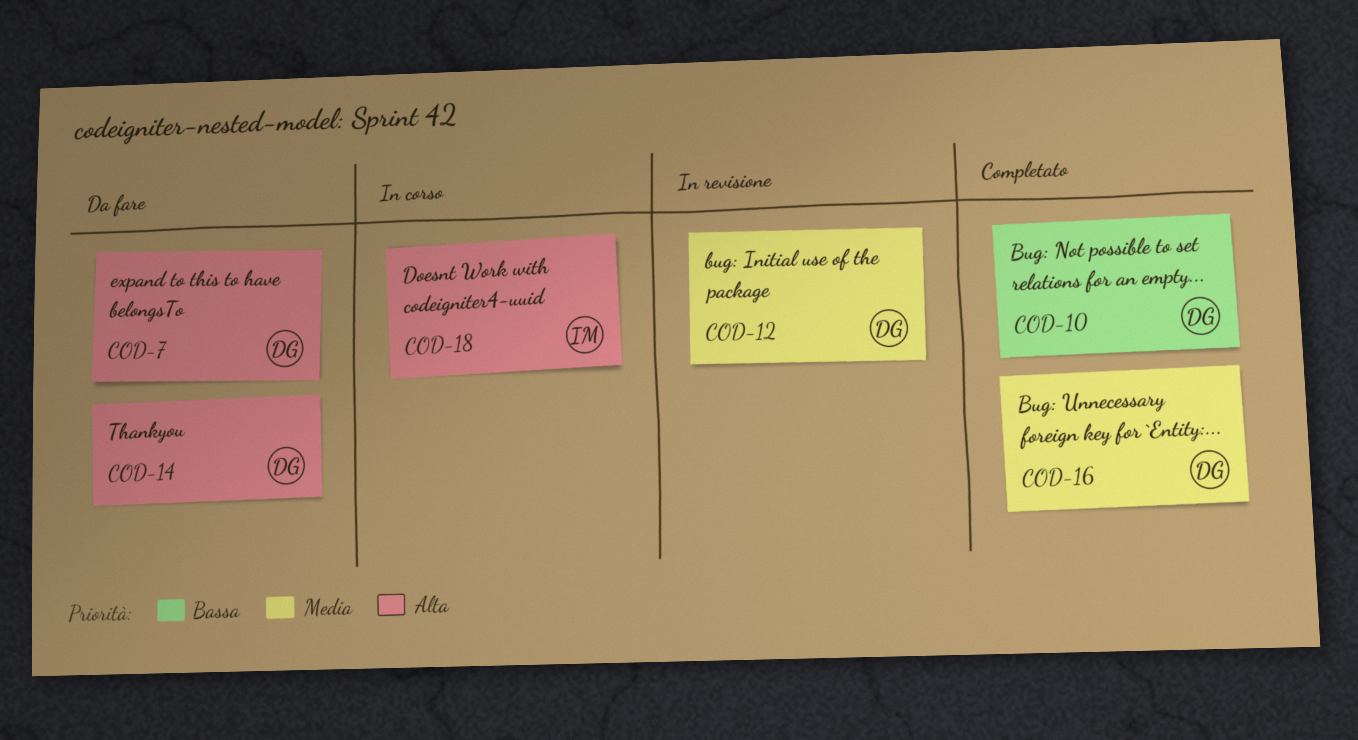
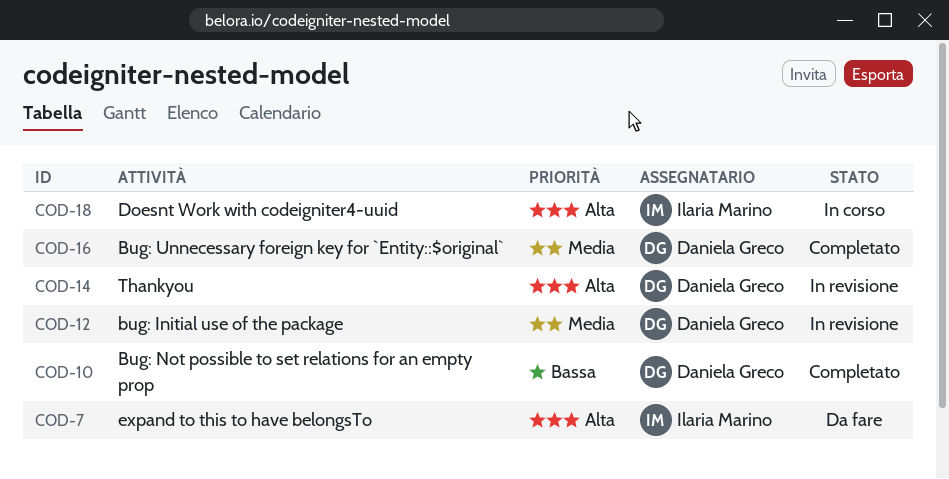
COD-7, owner: Daniela Greco -> Ilaria Marino
COD-14, status: Da fare -> In revisione

